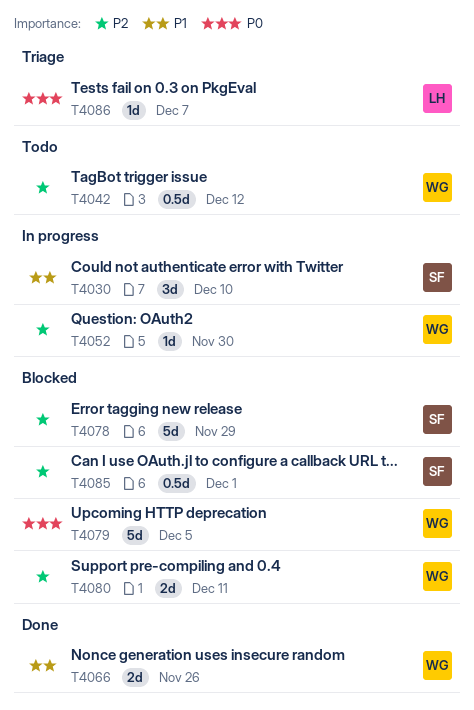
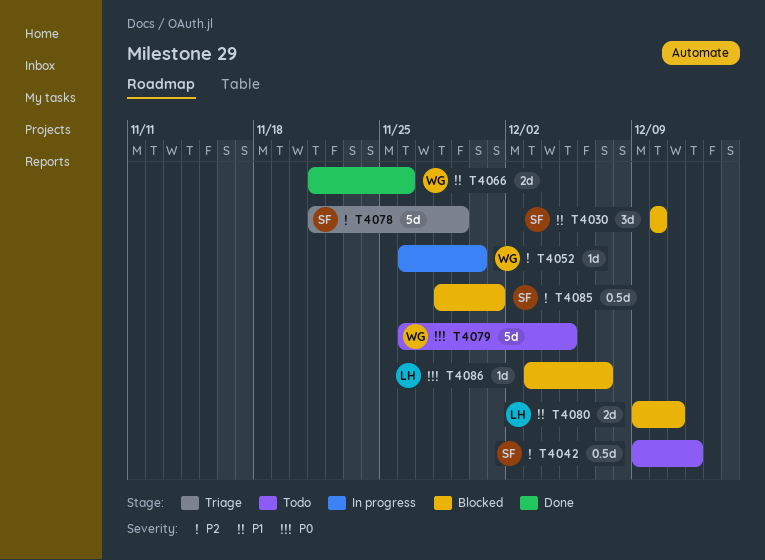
T4030, status: In progress -> Blocked
T4042, owner: WG -> SF
T4078, status: Blocked -> Triage
T4079, status: Blocked -> Todo
T4080, owner: WG -> LH
T4080, priority: P2 -> P1
T4086, status: Triage -> Blocked

